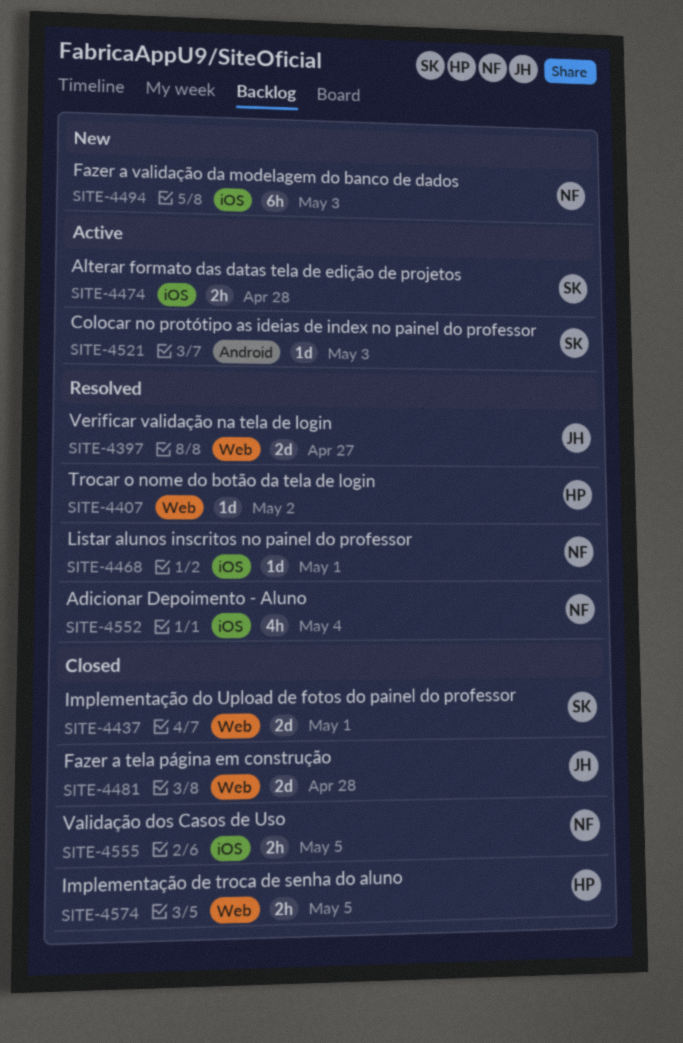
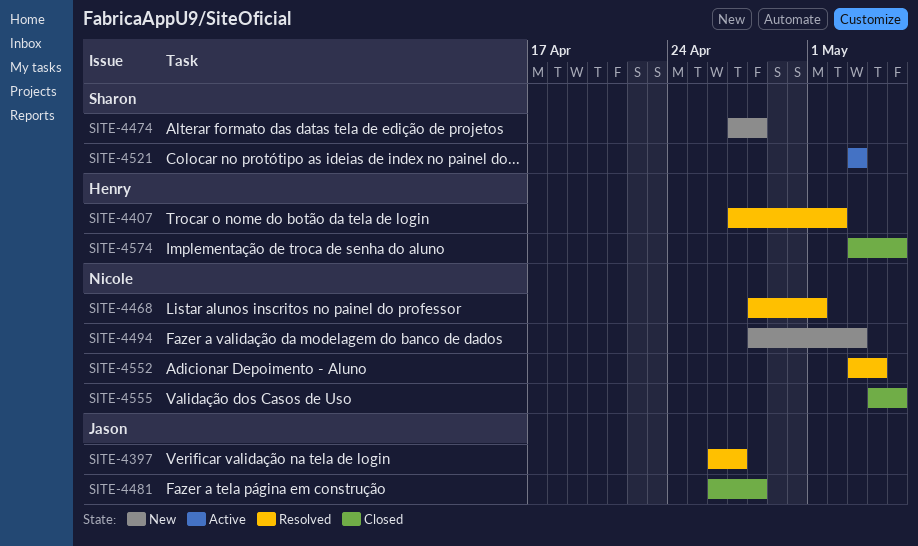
SITE-4437: present -> none
SITE-4474, status: Active -> New

